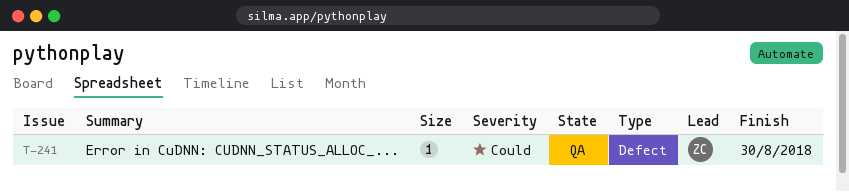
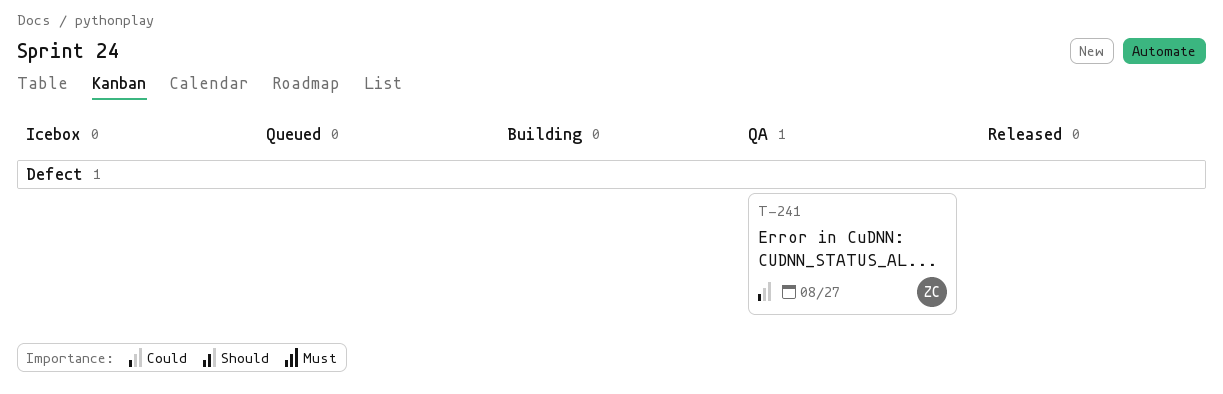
T-241, due: Aug 30 -> Aug 27

